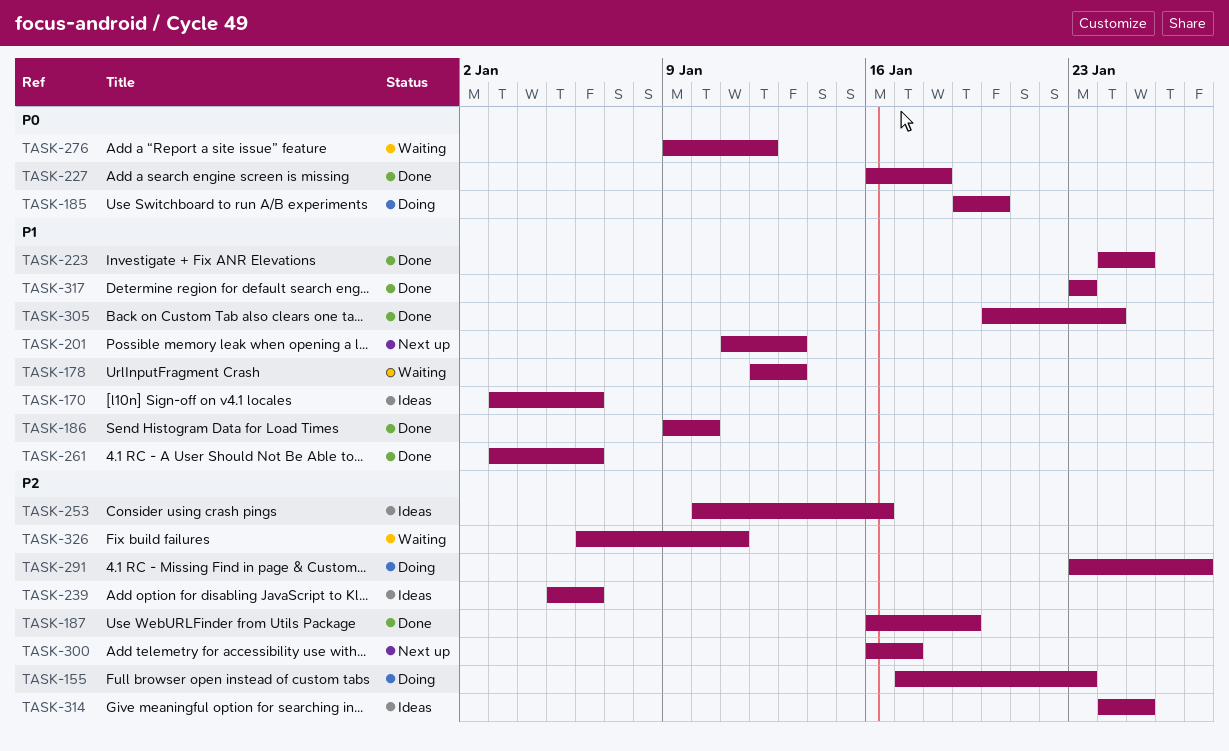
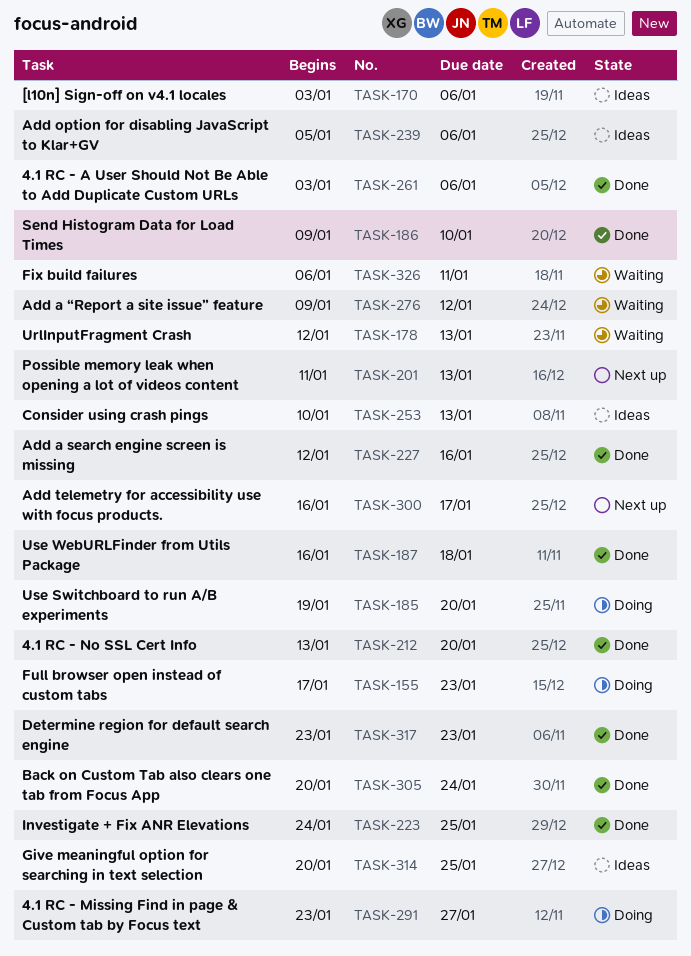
TASK-187, due: Jan 19 -> Jan 18
TASK-212: none -> present
TASK-227, start: Jan 16 -> Jan 12
TASK-227, due: Jan 18 -> Jan 16
TASK-253, due: Jan 16 -> Jan 13
TASK-314, start: Jan 24 -> Jan 20

